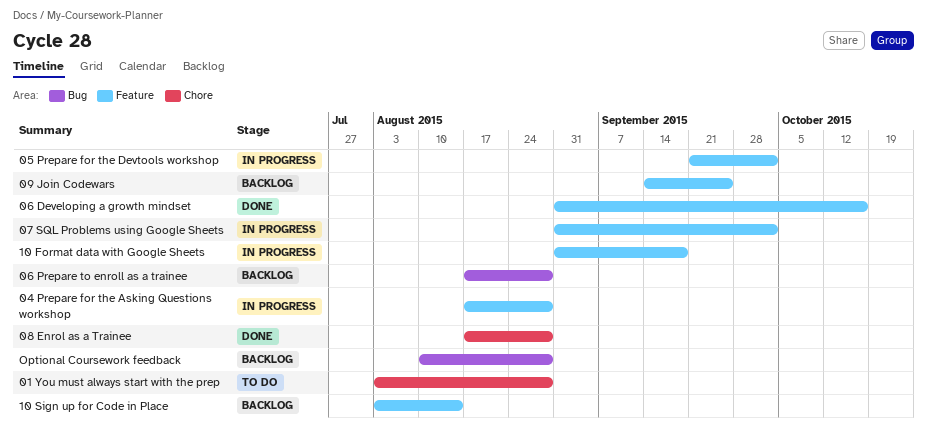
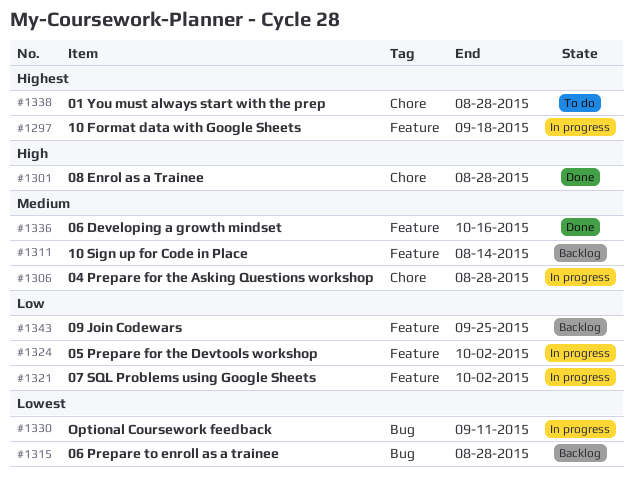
04 Prepare for the Asking Questions workshop, label: Feature -> Chore
Optional Coursework feedback, status: Backlog -> In progress
Optional Coursework feedback, due: Aug 28 -> Sep 11

